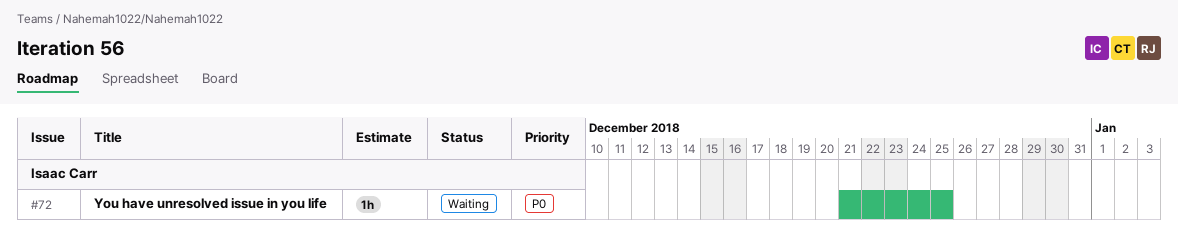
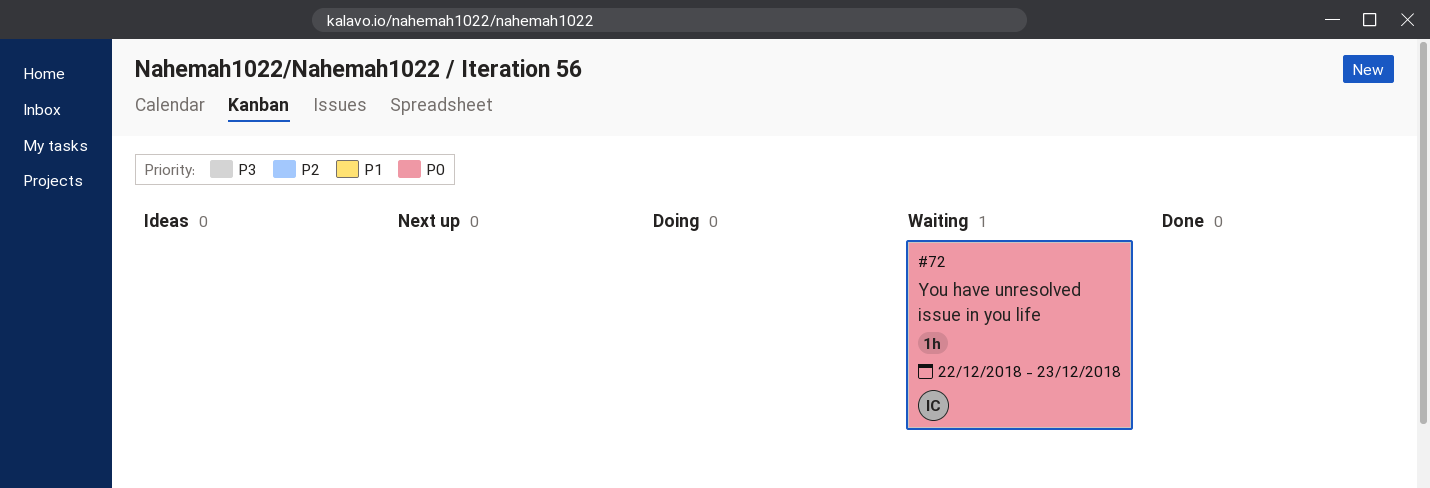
#72, start: Dec 21 -> Dec 22
#72, due: Dec 25 -> Dec 23

